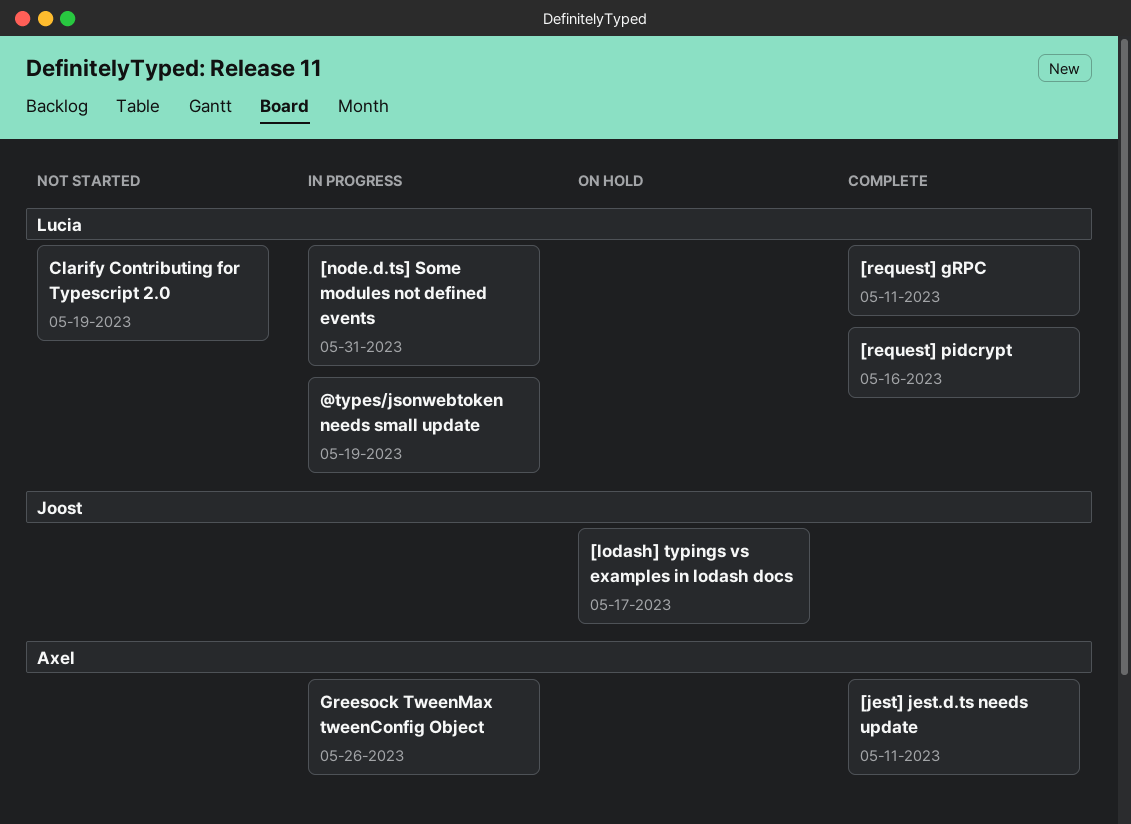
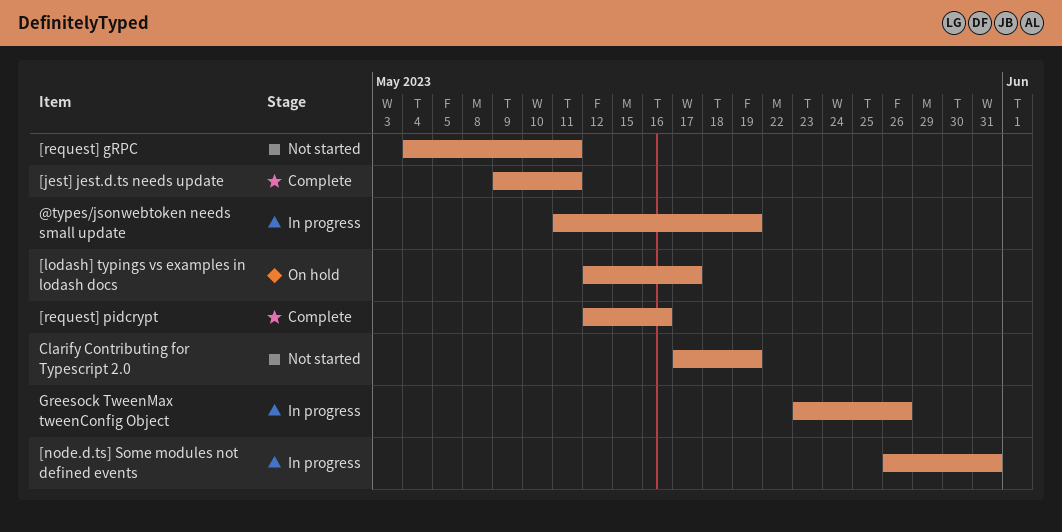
[request] gRPC, status: Complete -> Not started

